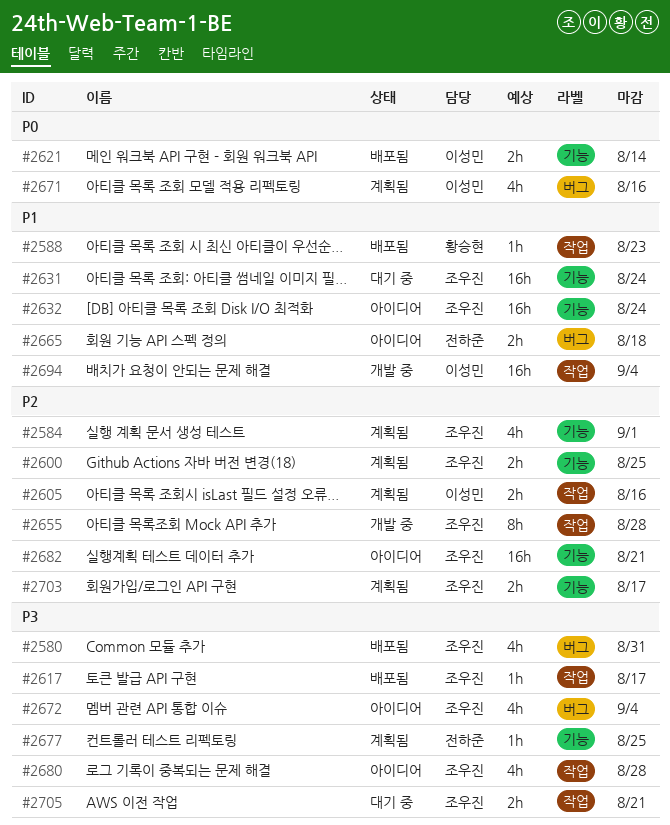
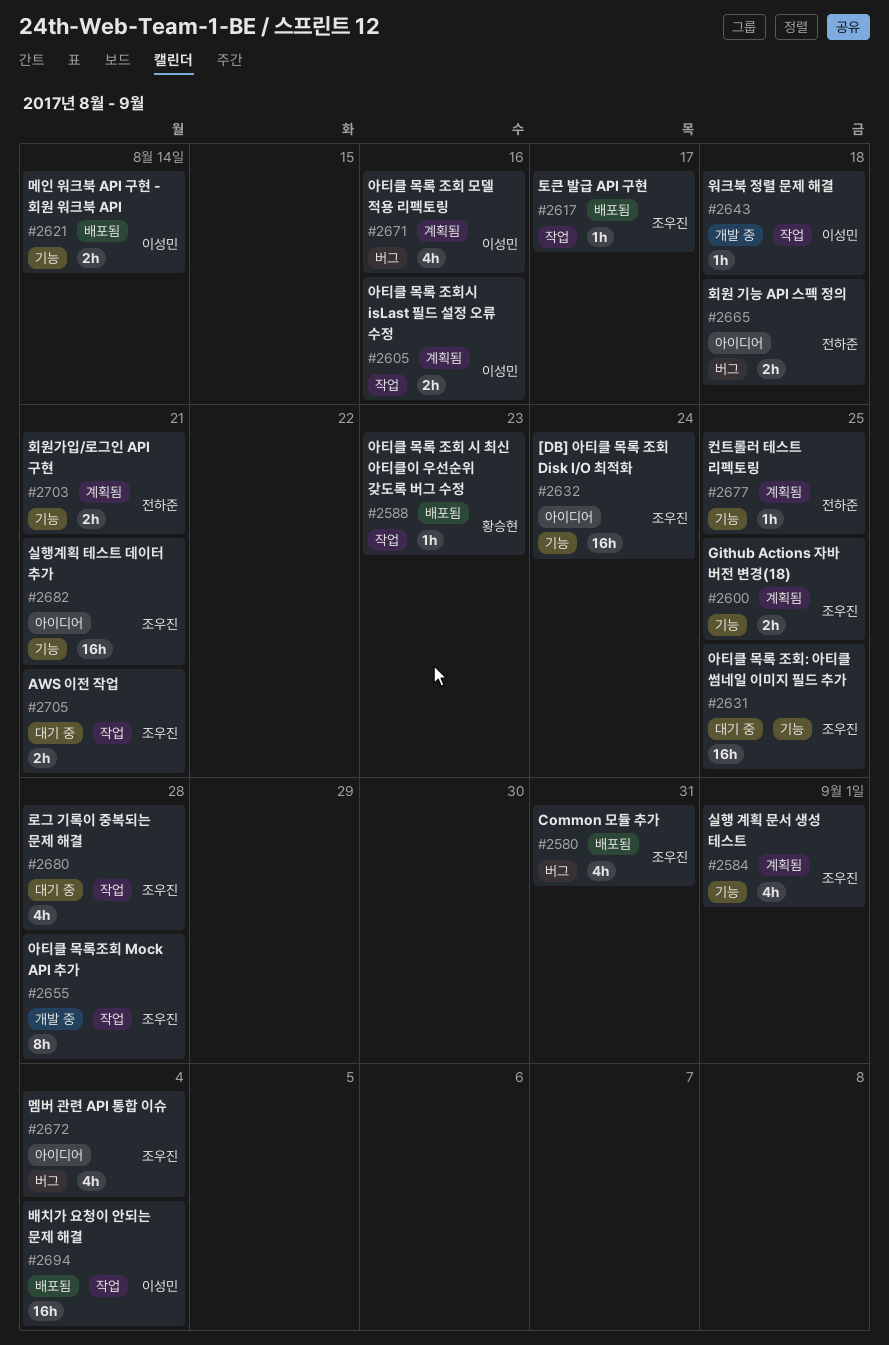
#2631, due: Aug 24 -> Aug 25
#2643: none -> present
#2680, status: 아이디어 -> 대기 중
#2694, status: 개발 중 -> 배포됨
#2703, owner: 조우진 -> 전하준
#2703, due: Aug 17 -> Aug 21

